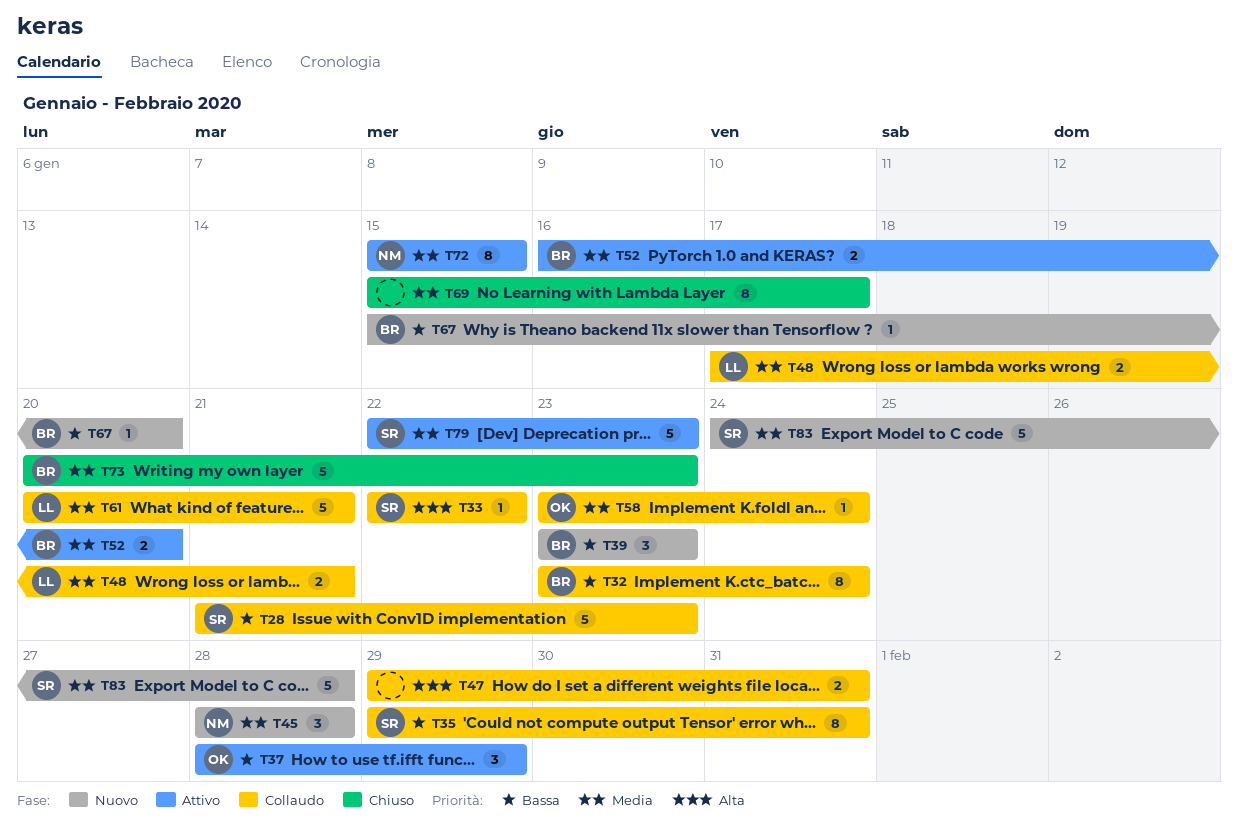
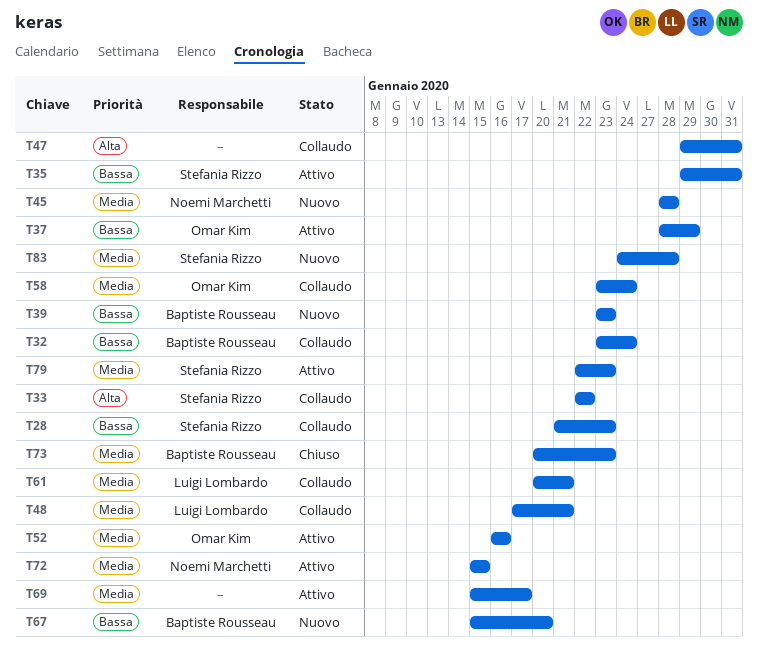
T35, status: Collaudo -> Attivo
T52, owner: Baptiste Rousseau -> Omar Kim
T52, due: Jan 20 -> Jan 16
T69, status: Chiuso -> Attivo

